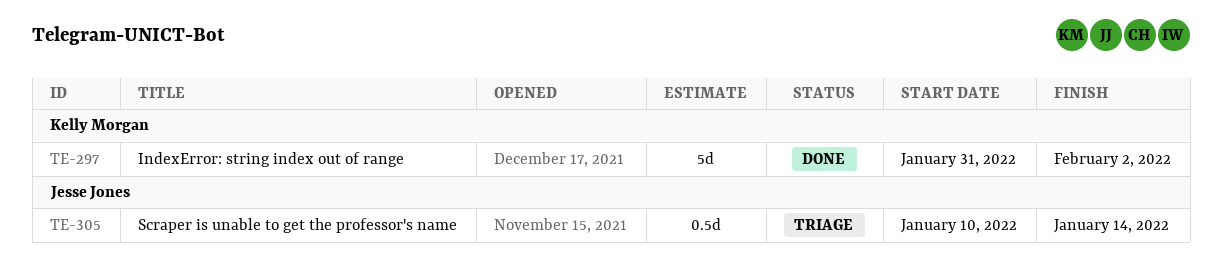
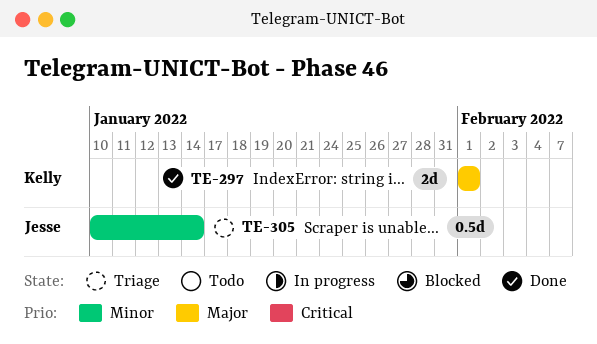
TE-297, estimate: 5d -> 2d
TE-297, start: Jan 31 -> Feb 1
TE-297, due: Feb 2 -> Feb 1

